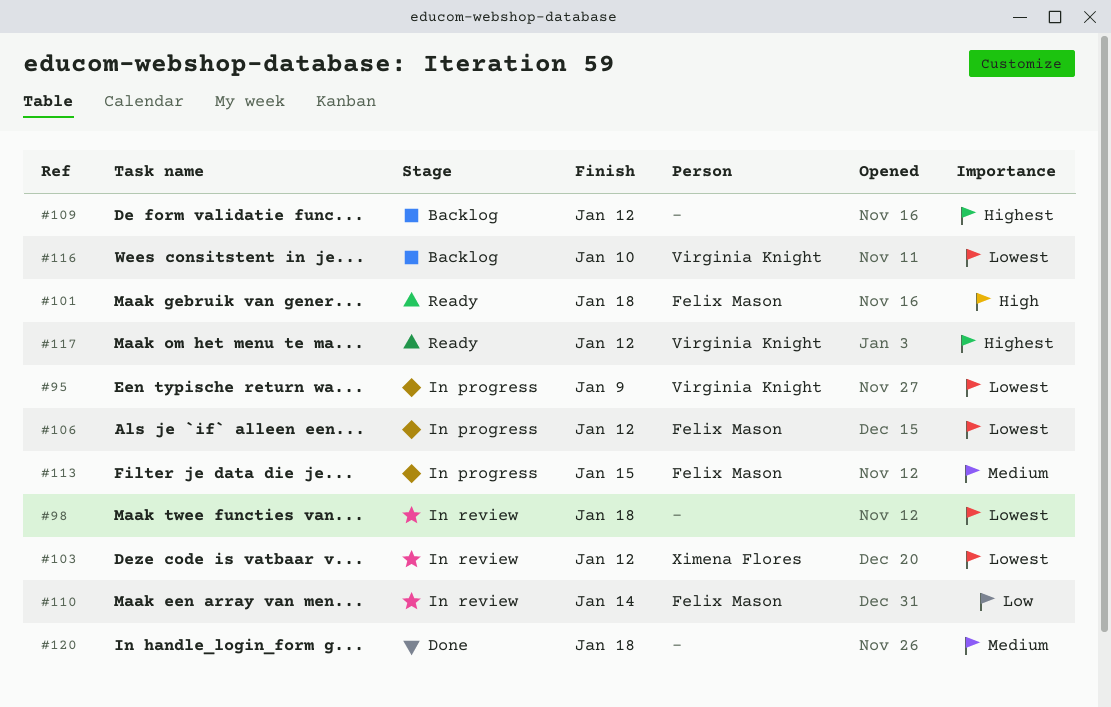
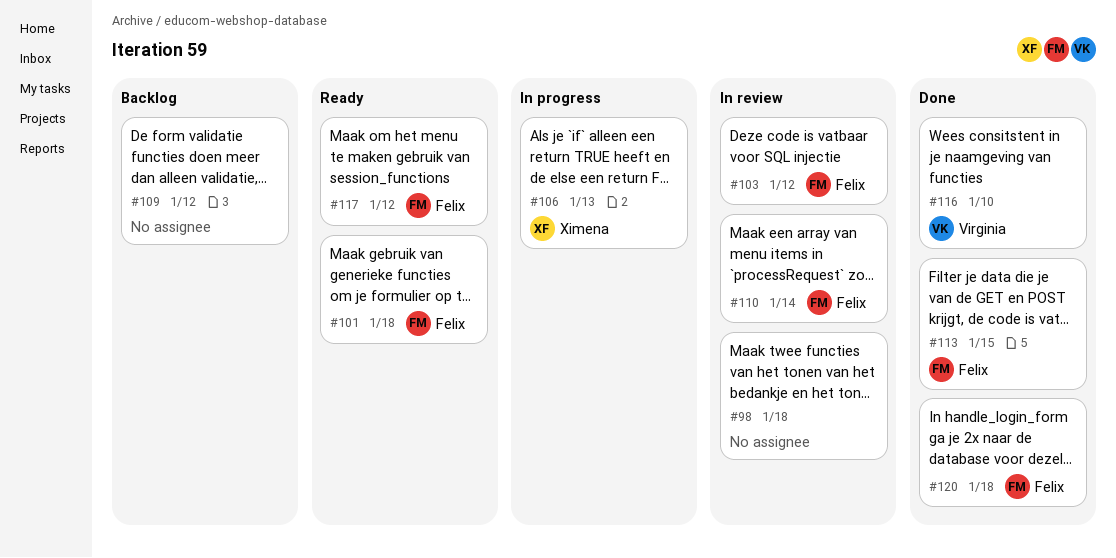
#95: present -> none
#103, owner: Ximena Flores -> Felix Mason
#106, owner: Felix Mason -> Ximena Flores
#106, due: Jan 12 -> Jan 13
#113, status: In progress -> Done
#116, status: Backlog -> Done
#117, owner: Virginia Knight -> Felix Mason
#120, owner: none -> Felix Mason

